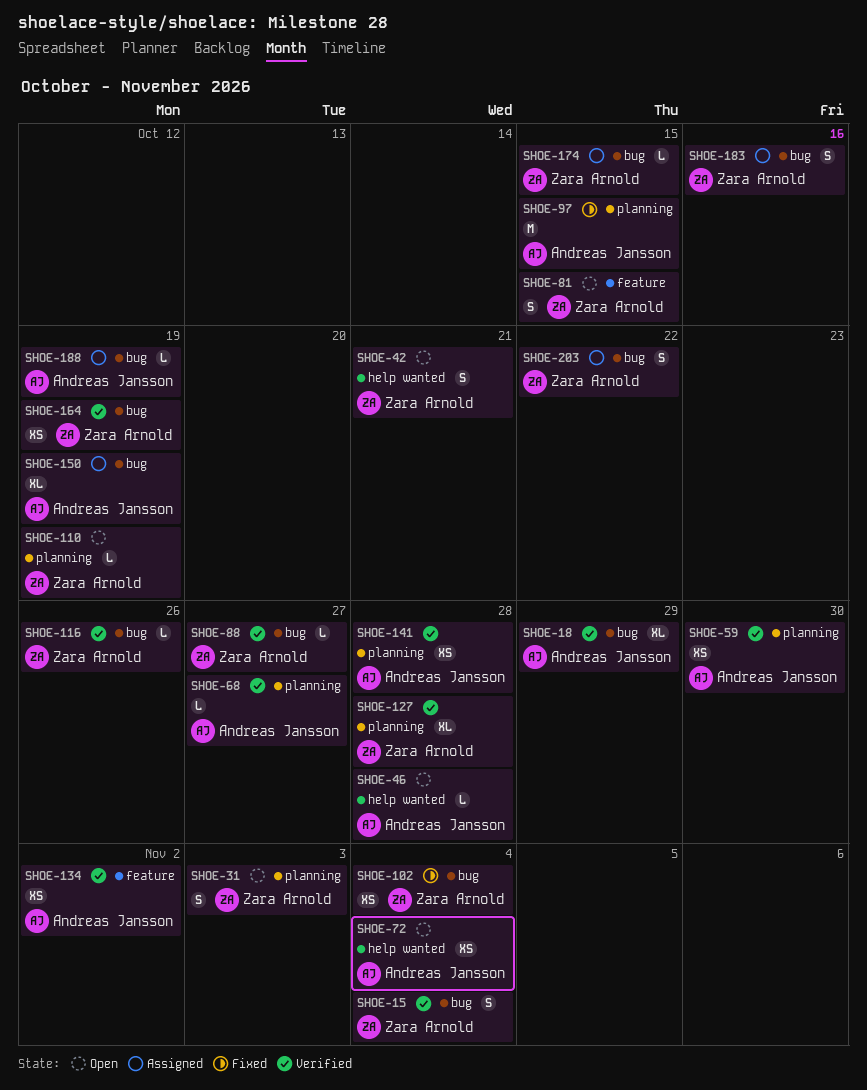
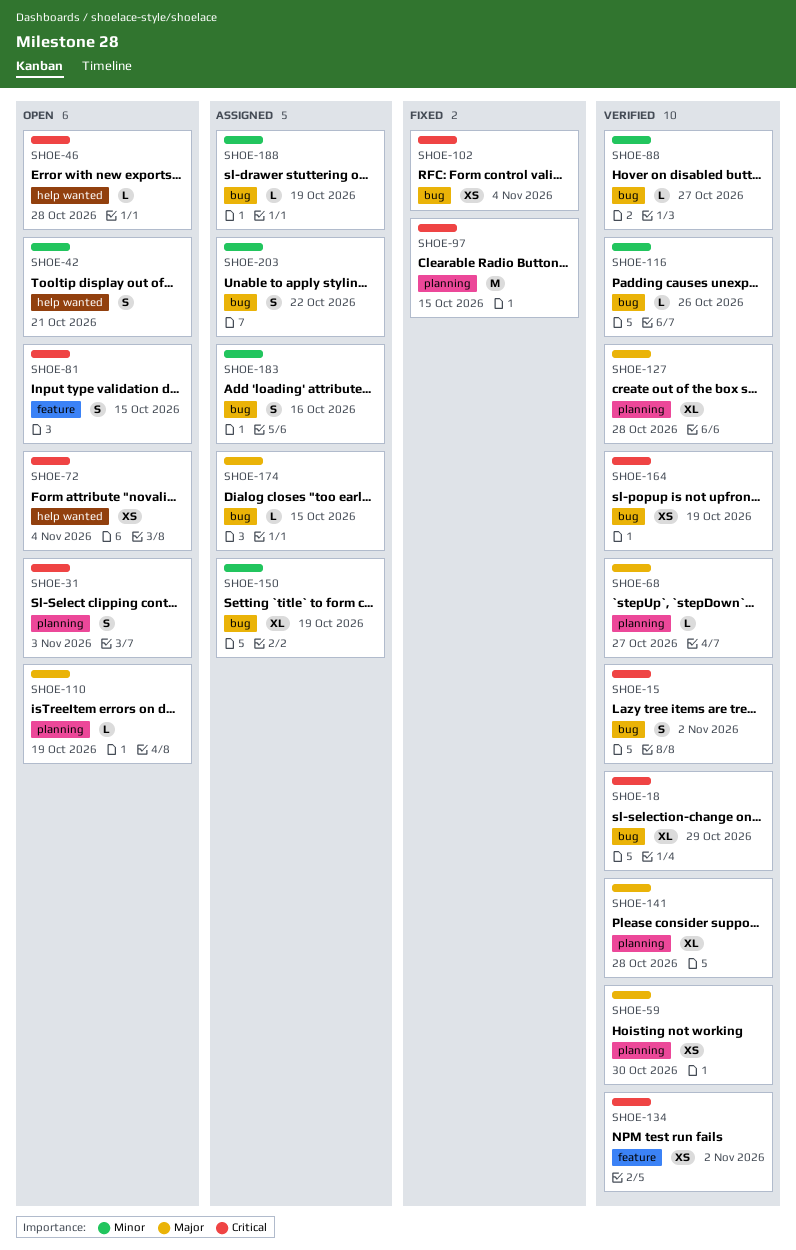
SHOE-15, due: Nov 4 -> Nov 2
SHOE-141, estimate: XS -> XL

